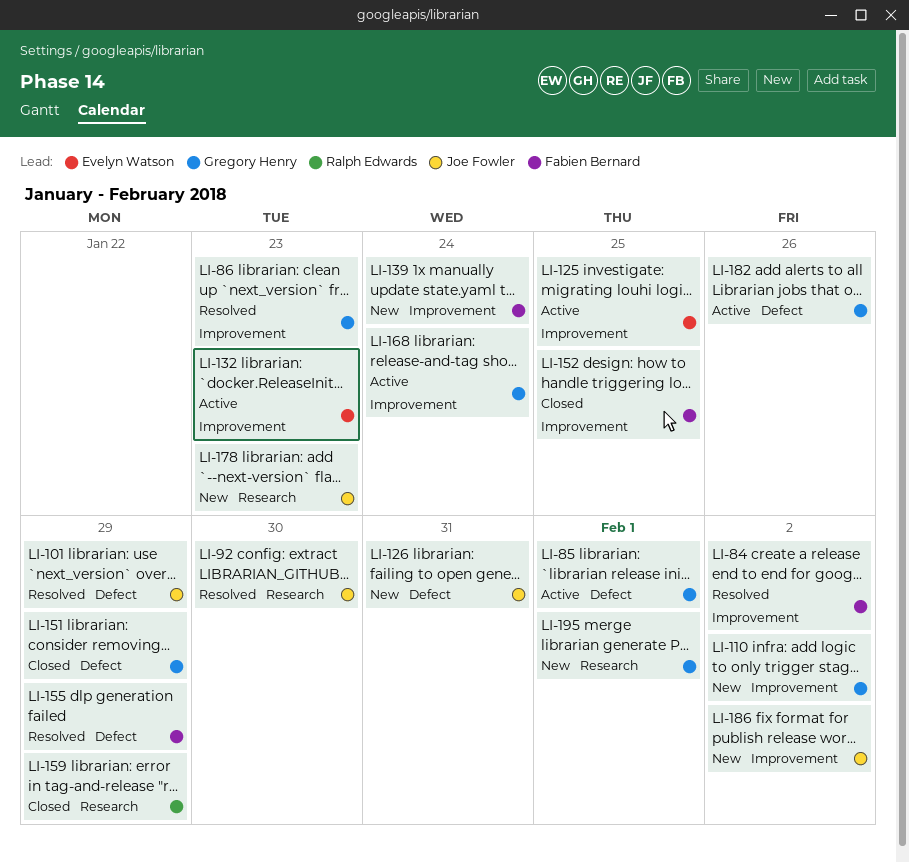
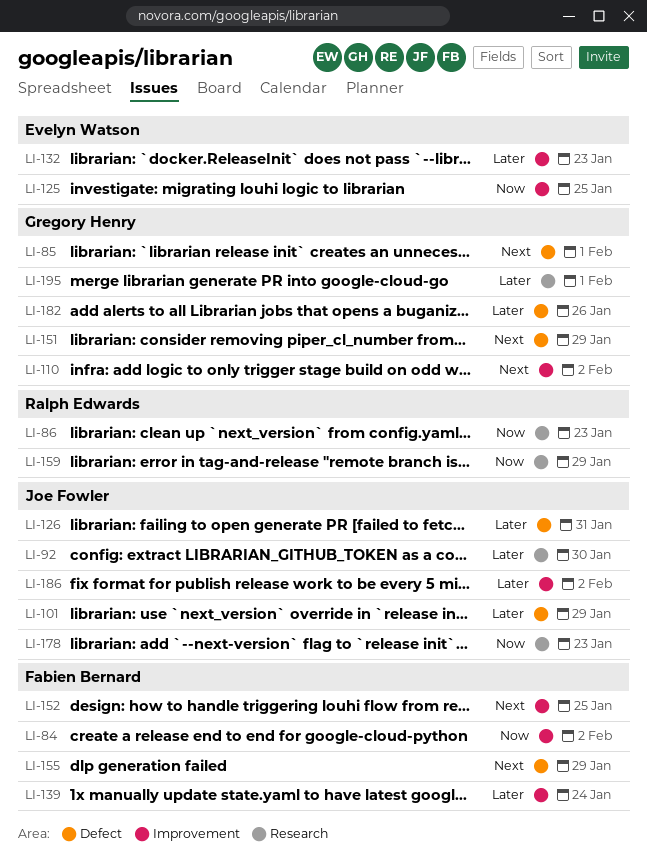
LI-86, owner: Gregory Henry -> Ralph Edwards
LI-86, label: Improvement -> Research
LI-168: present -> none

